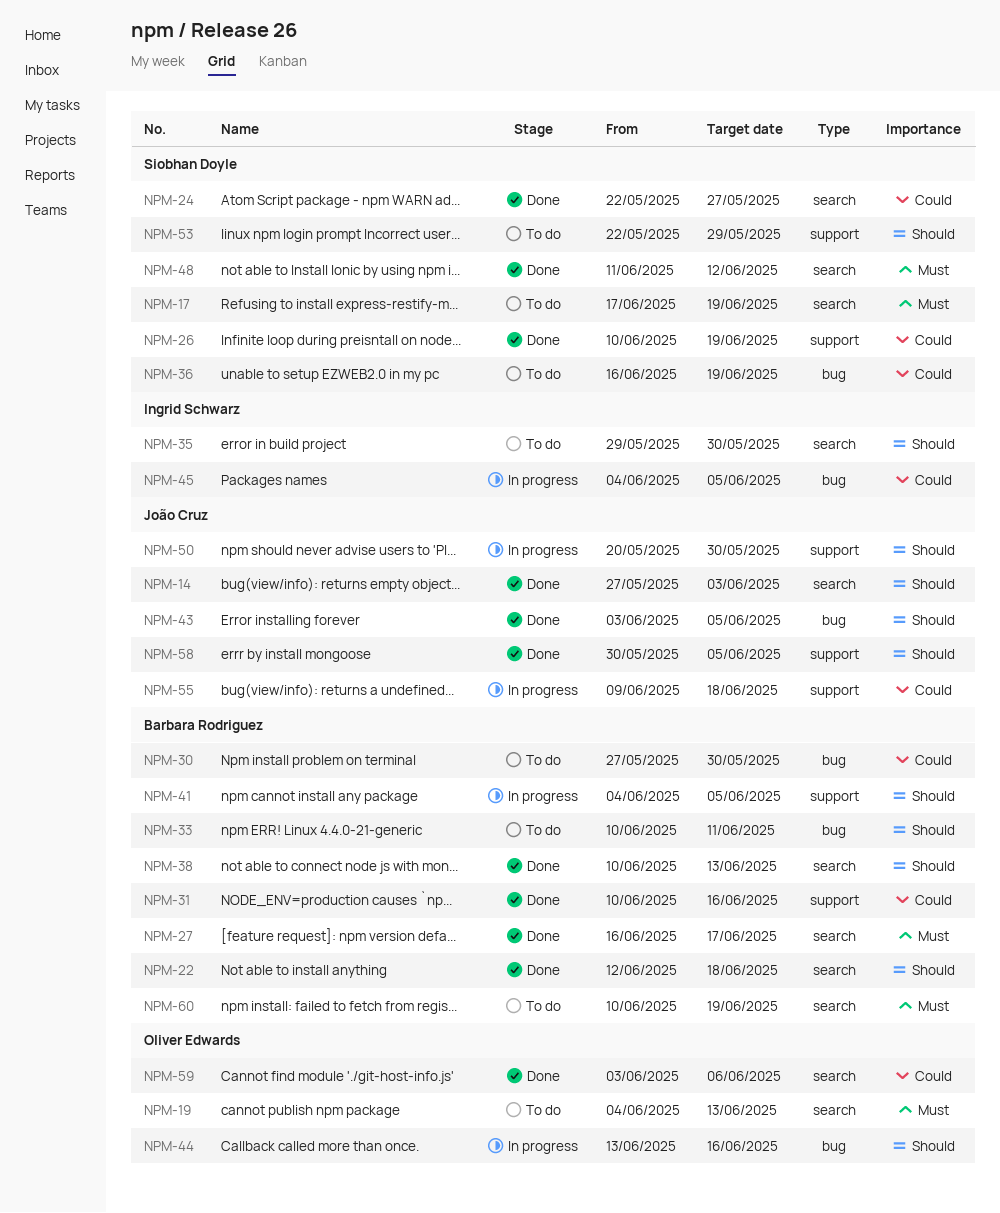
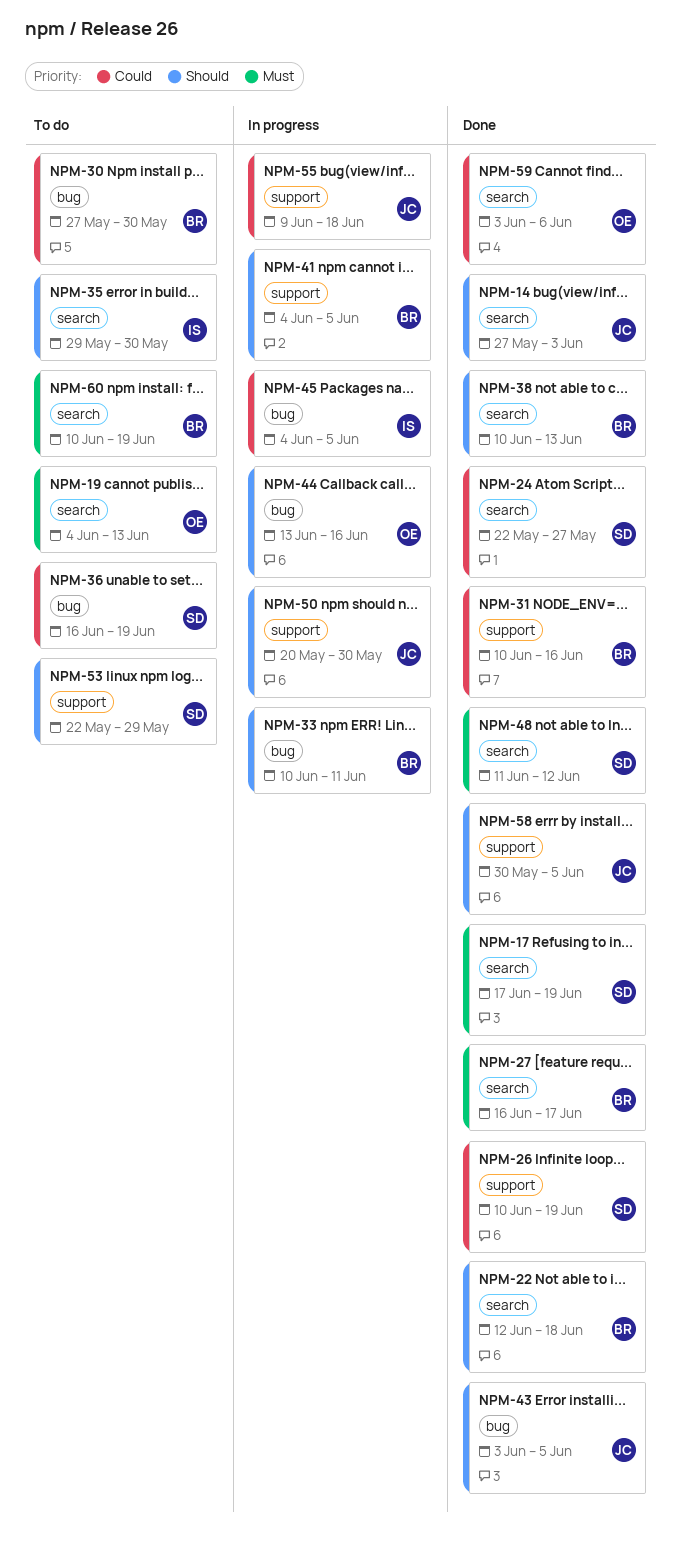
NPM-17, status: To do -> Done
NPM-33, status: To do -> In progress

